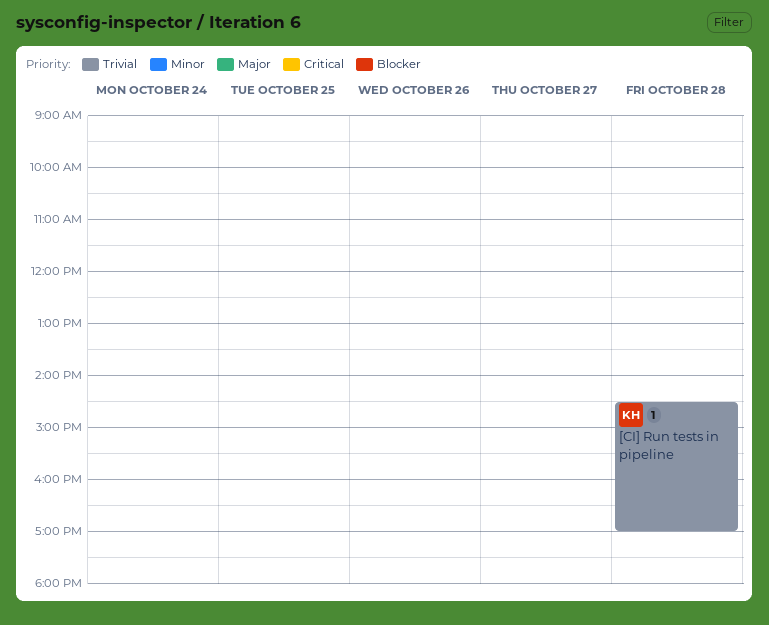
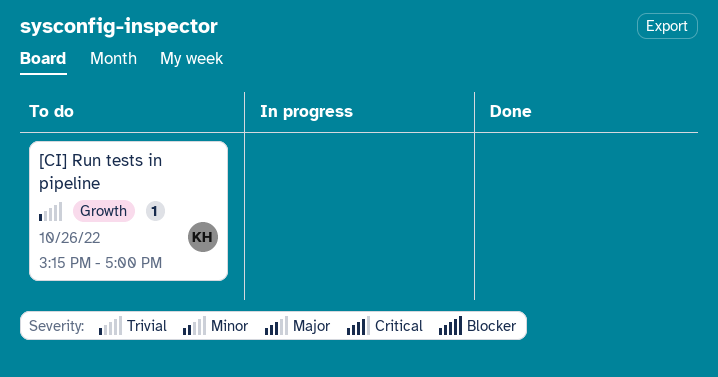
[CI] Run tests in pipeline, day: Oct 28 -> Oct 26
[CI] Run tests in pipeline, begins: 14:30 -> 15:15

